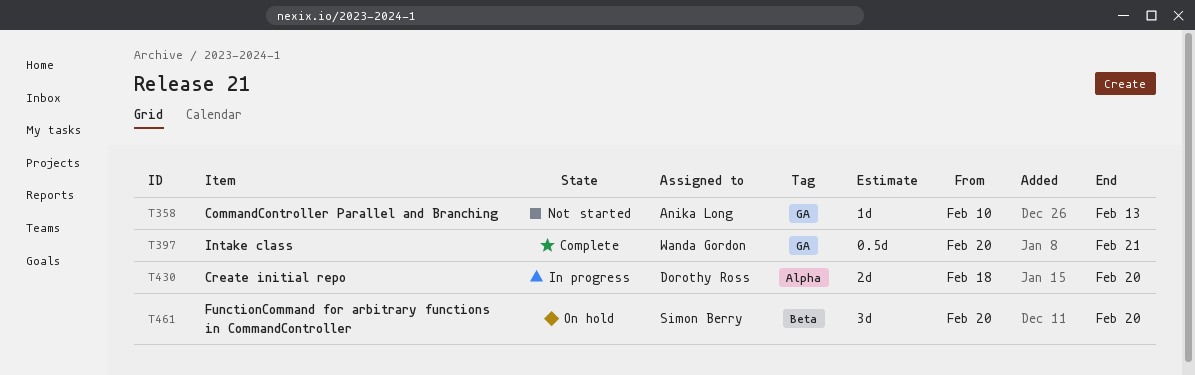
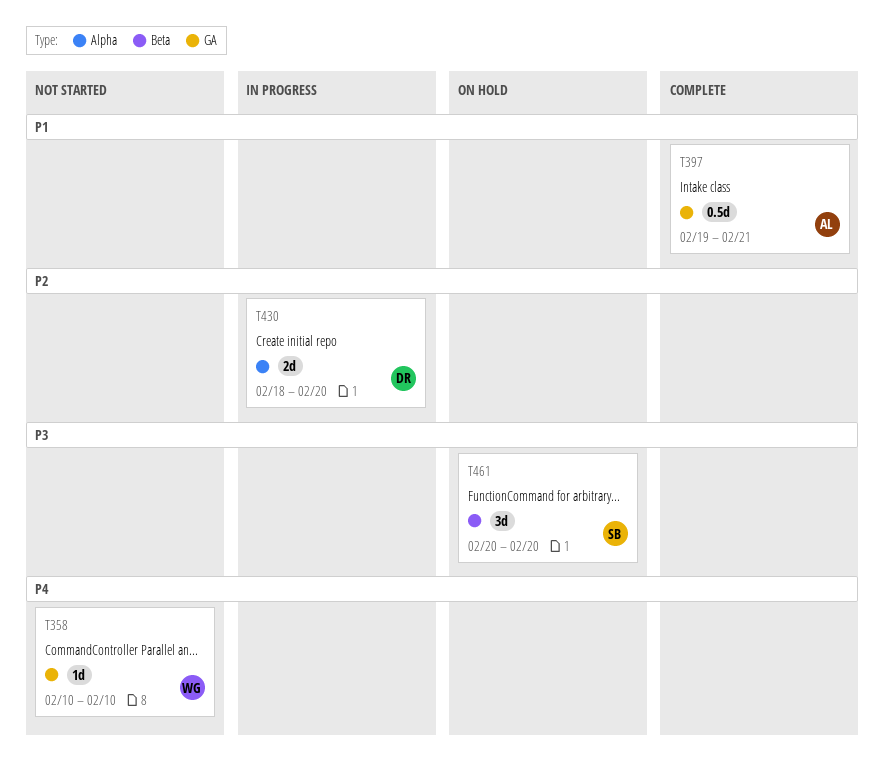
T358, owner: Anika Long -> Wanda Gordon
T358, due: Feb 13 -> Feb 10
T397, owner: Wanda Gordon -> Anika Long
T397, start: Feb 20 -> Feb 19

